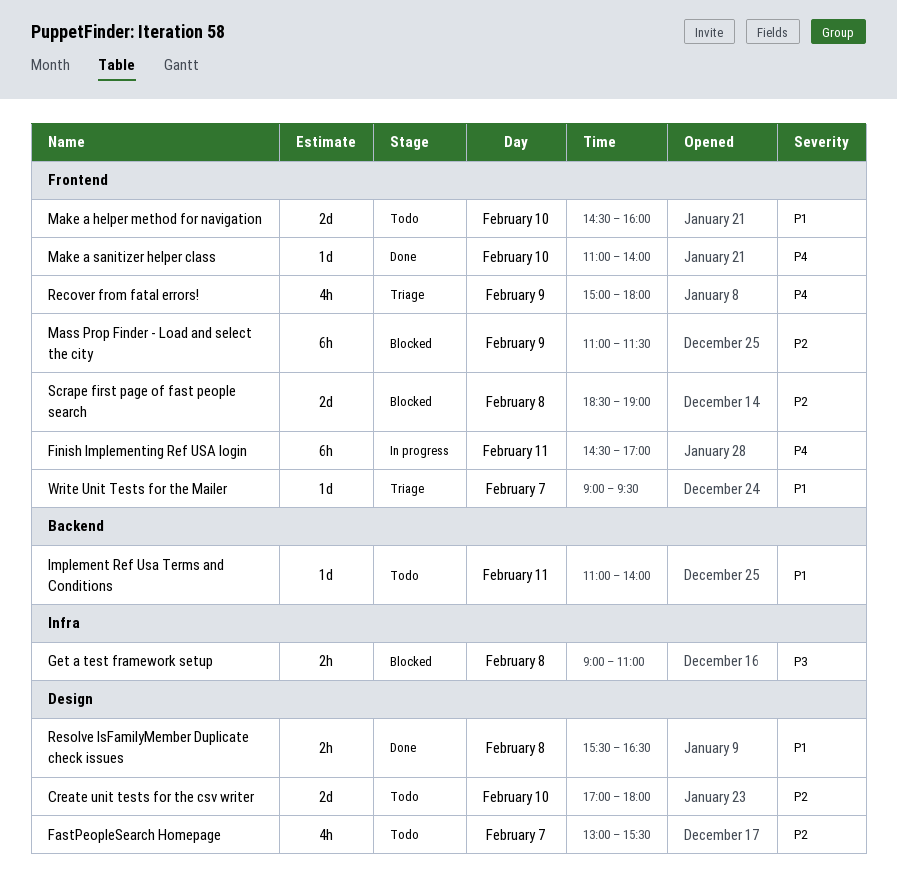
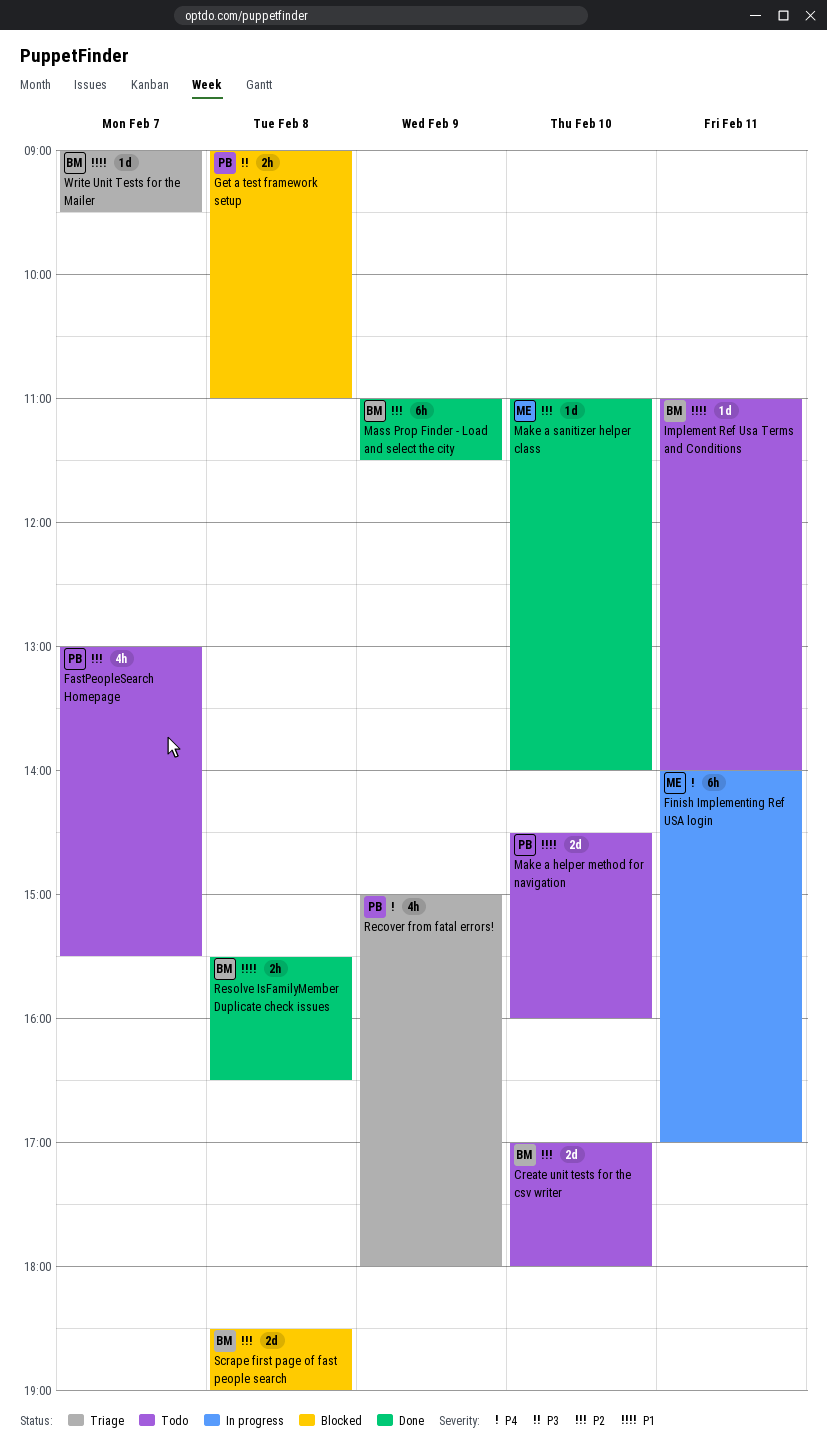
Finish Implementing Ref USA login, begins: 14:30 -> 14:00
Make a sanitizer helper class, priority: P4 -> P2
Mass Prop Finder - Load and select the city, status: Blocked -> Done

